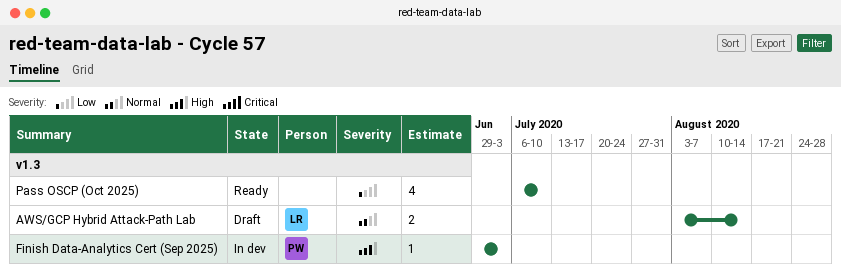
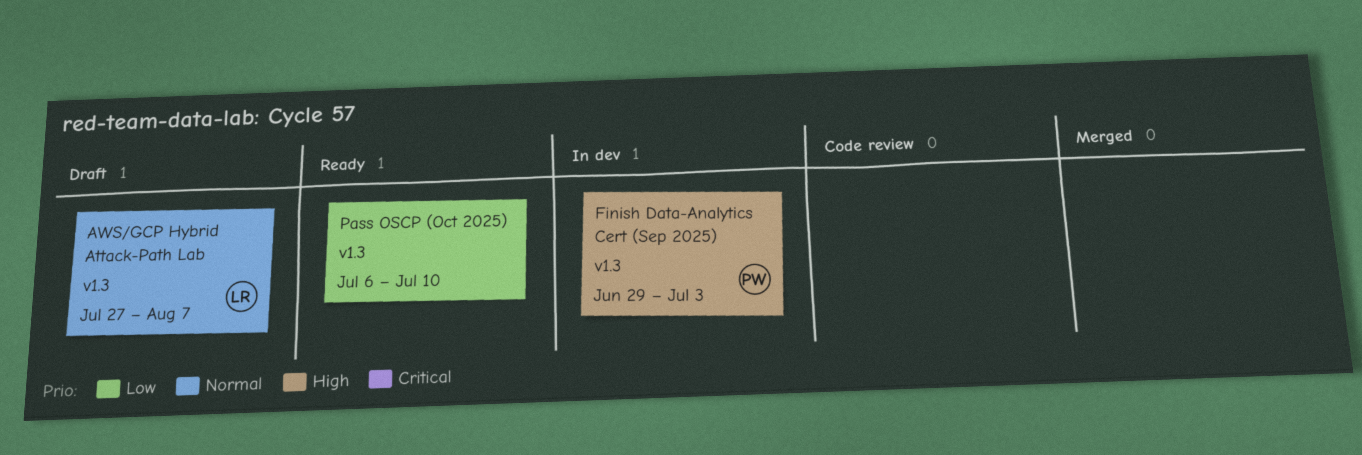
AWS/GCP Hybrid Attack-Path Lab, start: Aug 3 -> Jul 27
AWS/GCP Hybrid Attack-Path Lab, due: Aug 14 -> Aug 7

